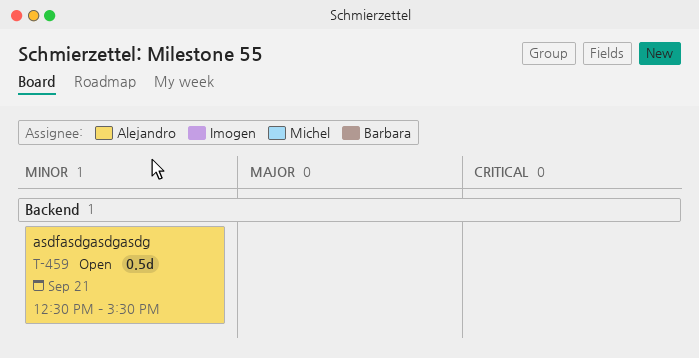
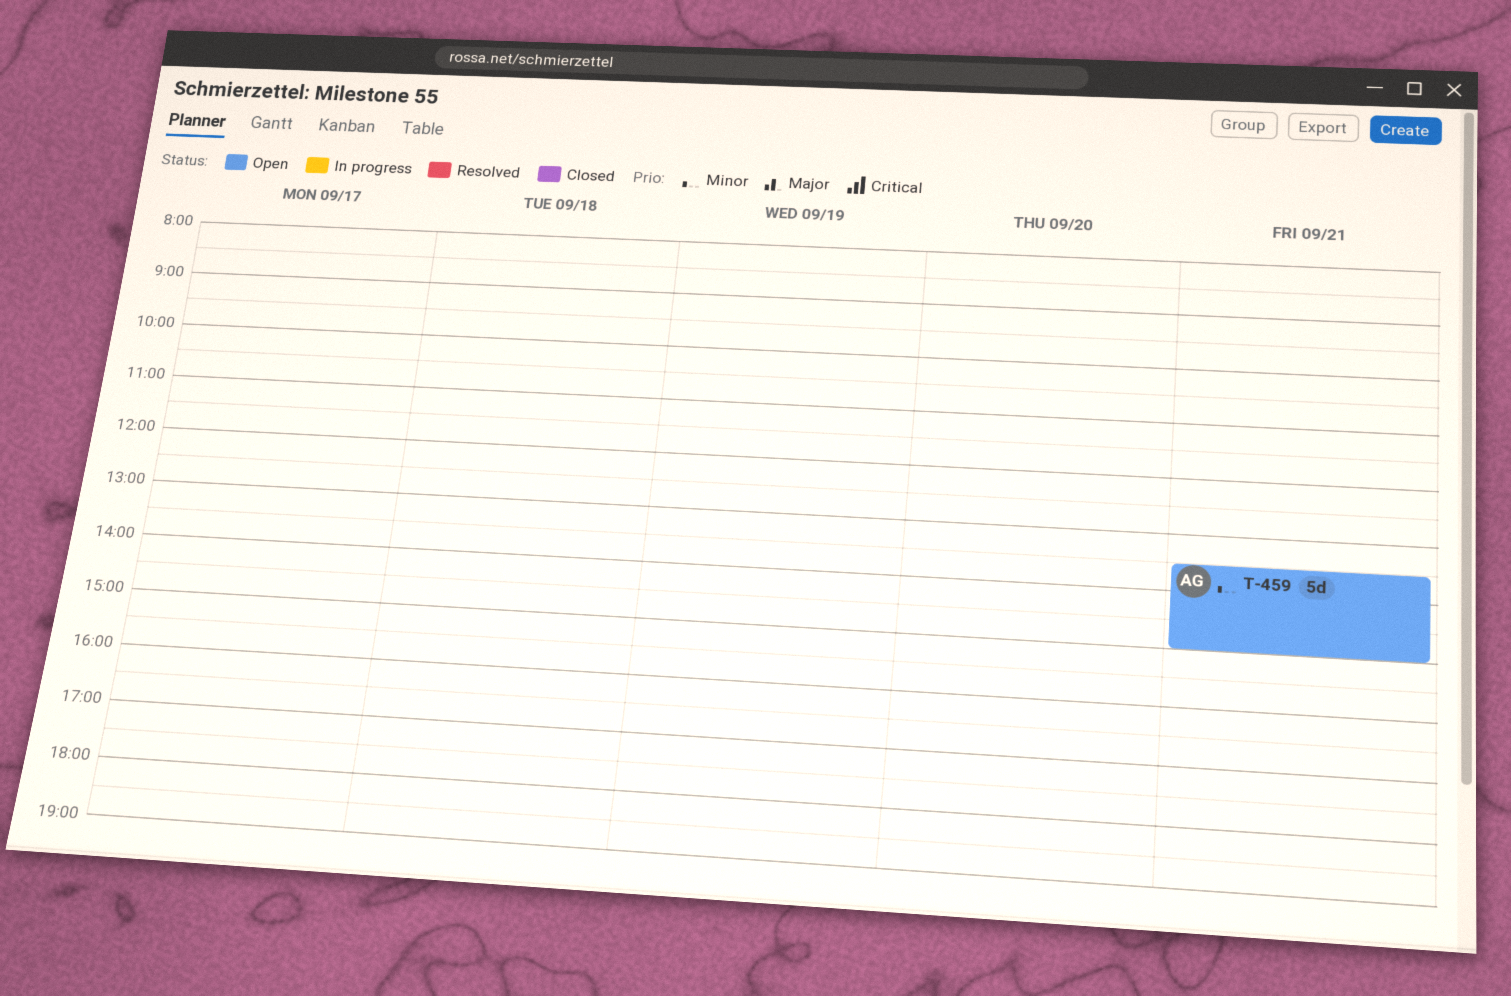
T-459, estimate: 0.5d -> 5d
T-459, begins: 12:30 -> 13:30
T-459, ends: 15:30 -> 15:00

